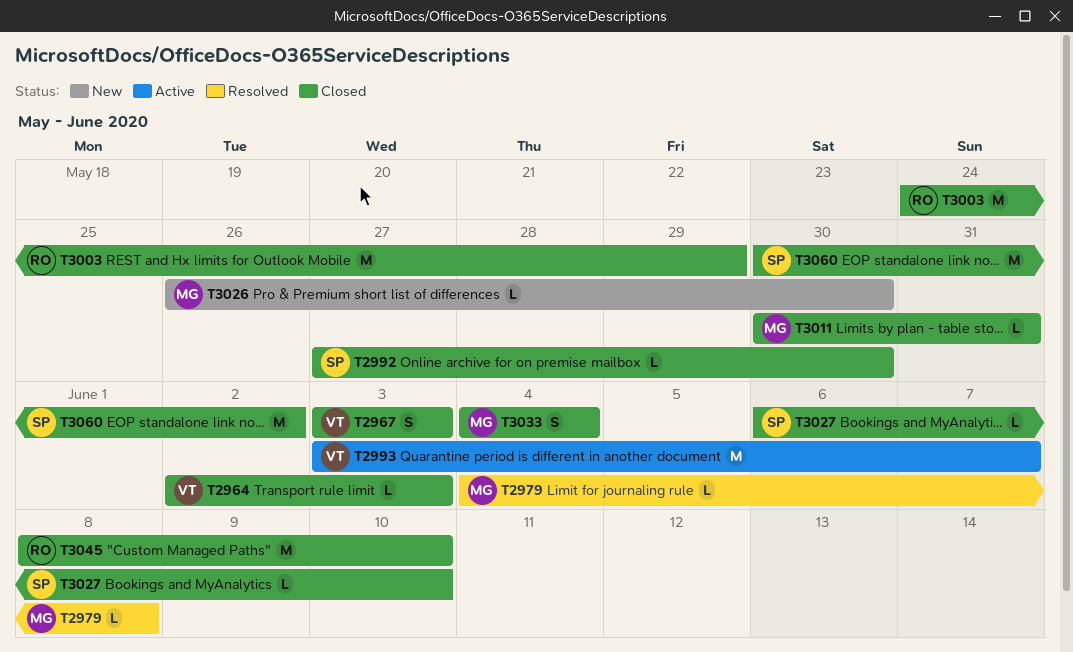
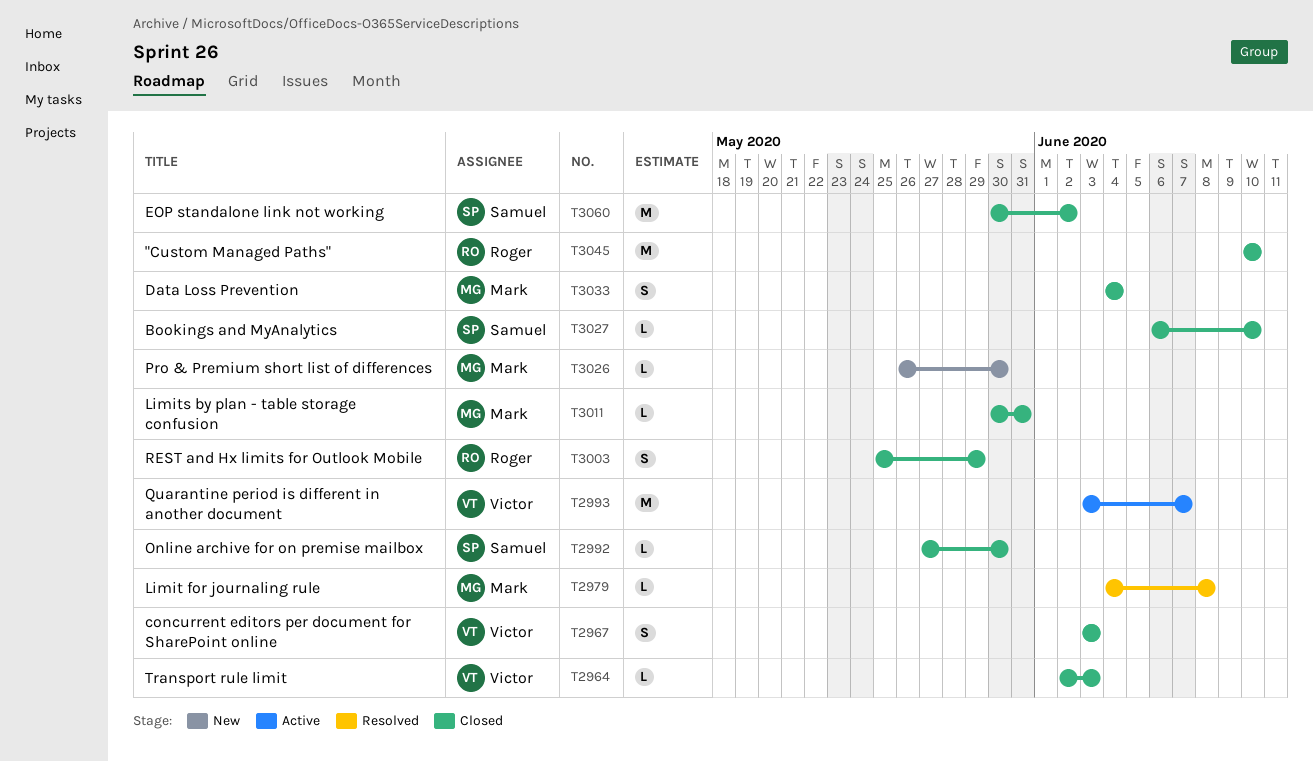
T3003, estimate: M -> S
T3003, start: May 24 -> May 25
T3045, start: Jun 8 -> Jun 10

